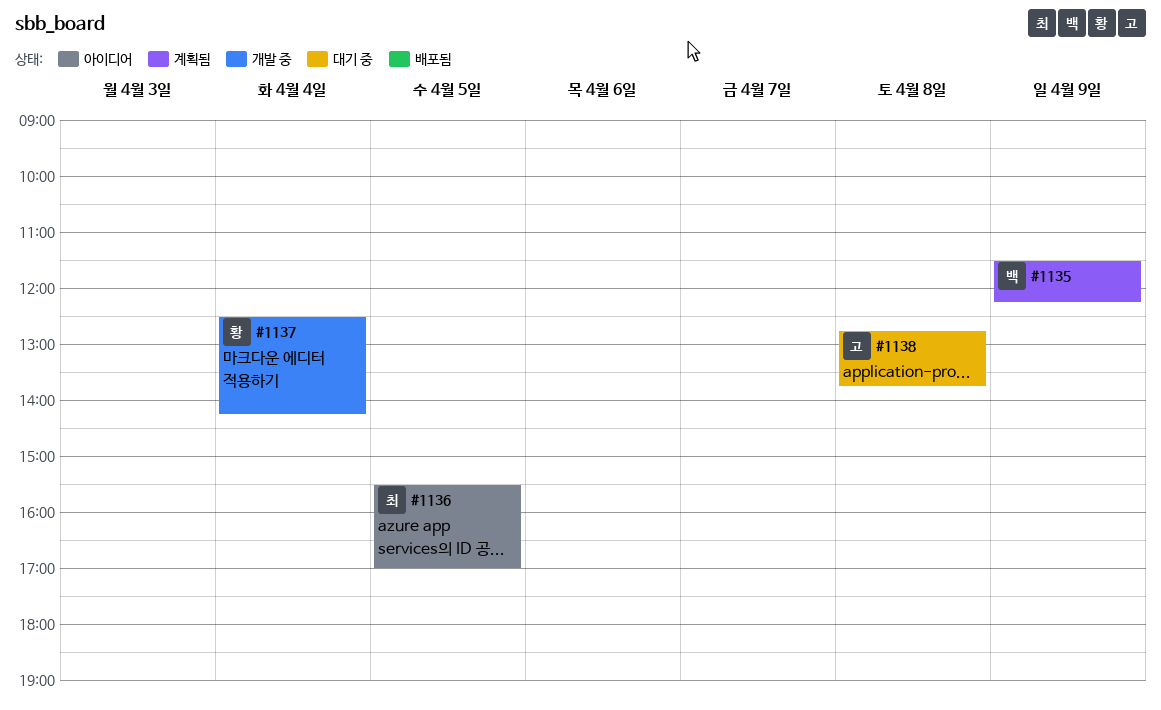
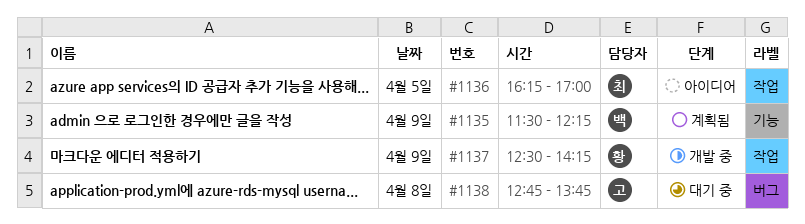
#1136, begins: 15:30 -> 16:15
#1137, day: Apr 4 -> Apr 9

